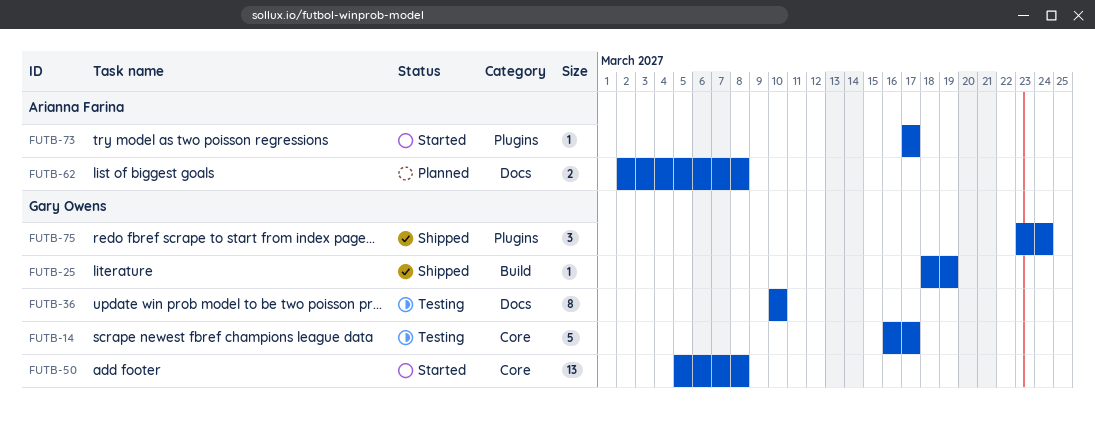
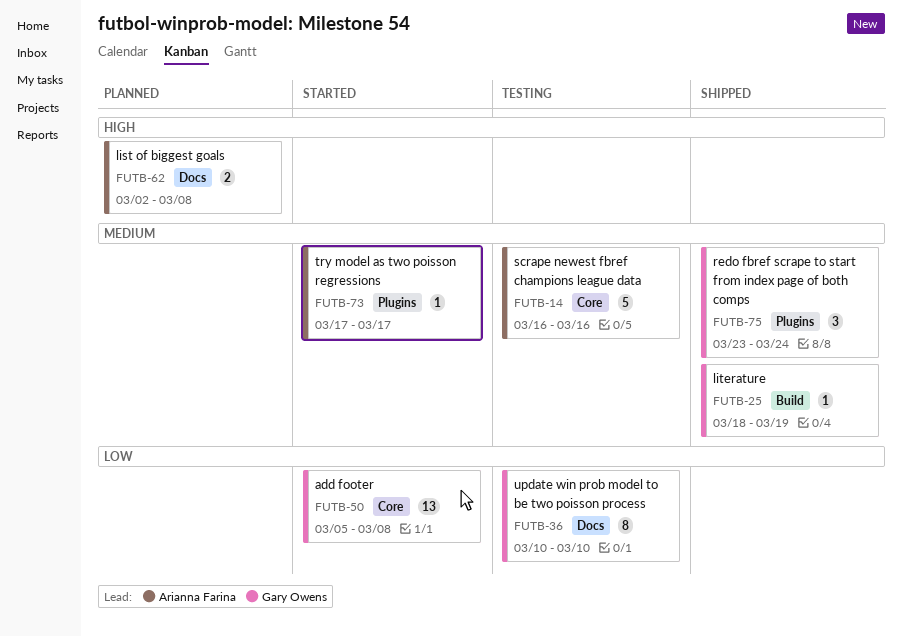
FUTB-14, owner: Gary Owens -> Arianna Farina
FUTB-14, due: Mar 17 -> Mar 16

